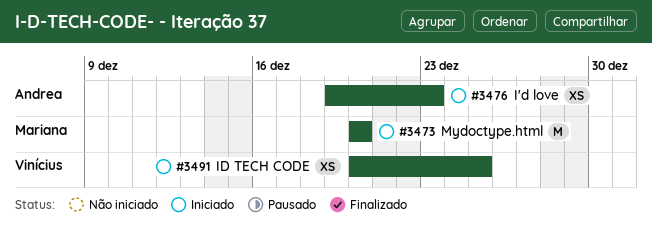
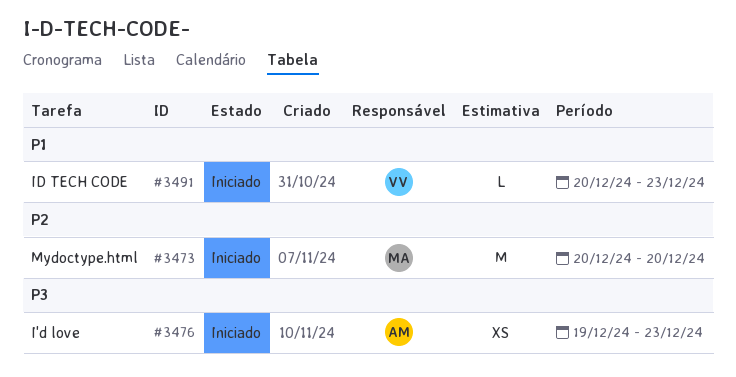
#3491, estimate: XS -> L
#3491, due: Dec 25 -> Dec 23

